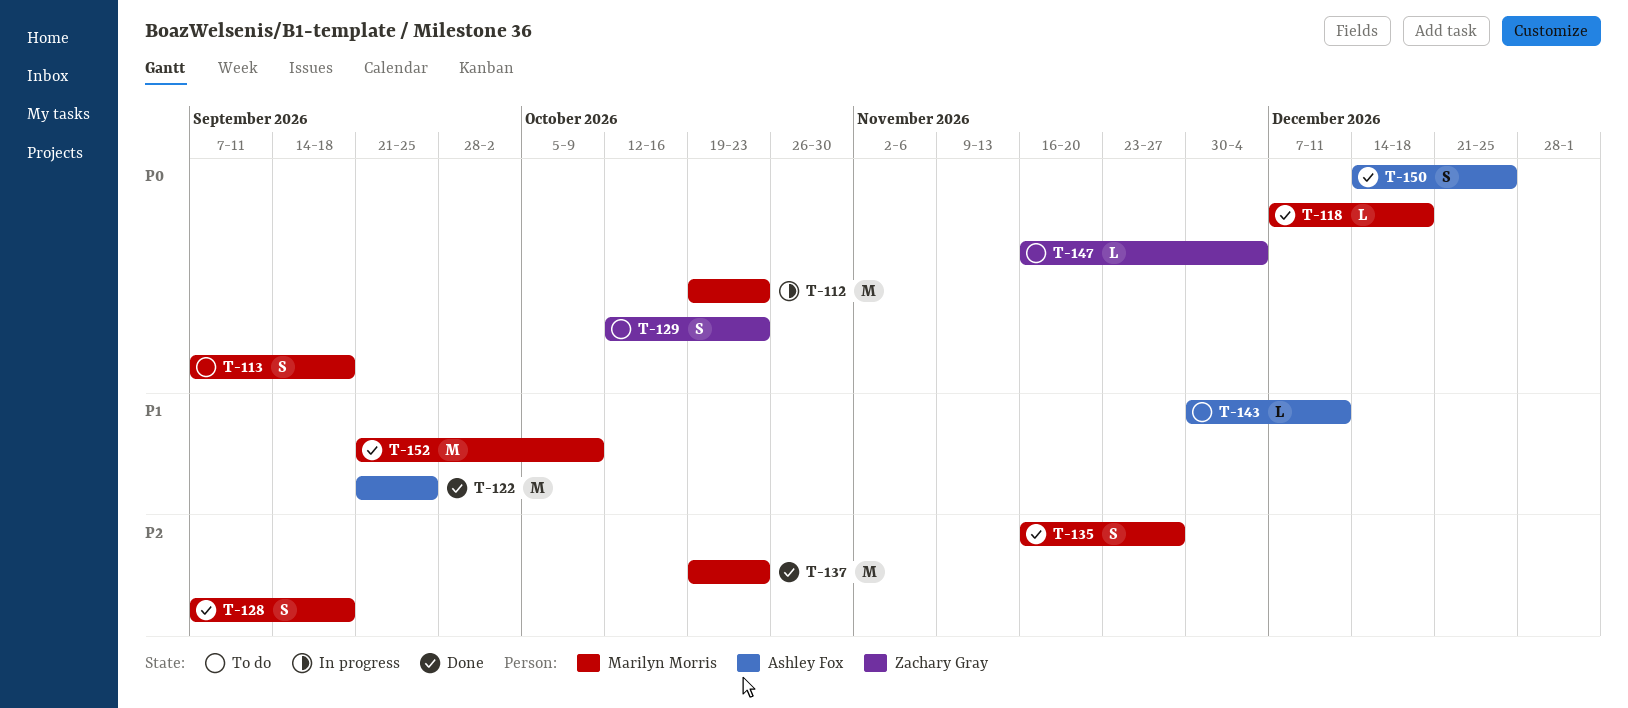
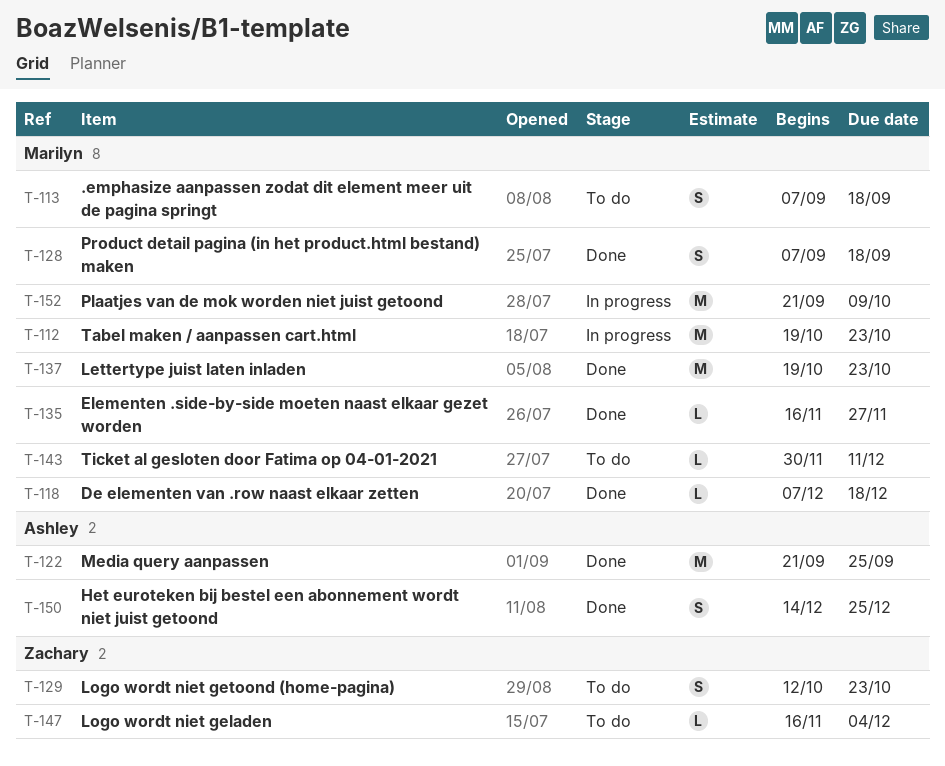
T-135, estimate: S -> L
T-143, owner: Ashley Fox -> Marilyn Morris
T-152, status: Done -> In progress

